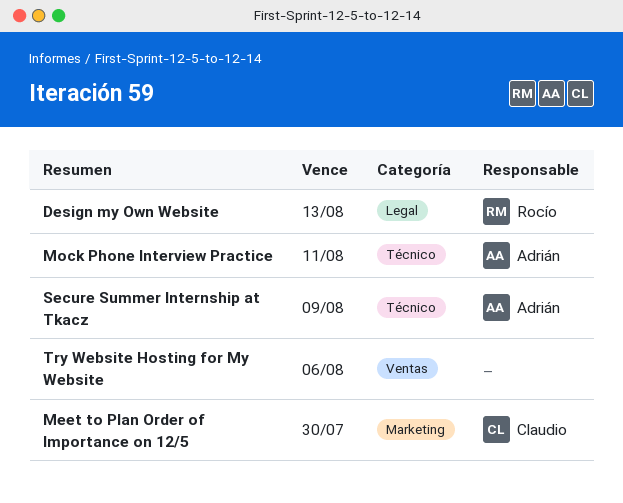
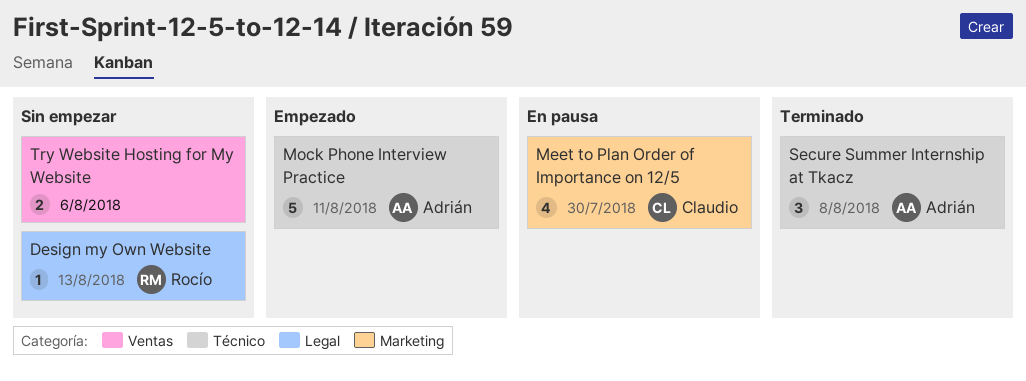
Secure Summer Internship at Tkacz, due: Aug 9 -> Aug 8

